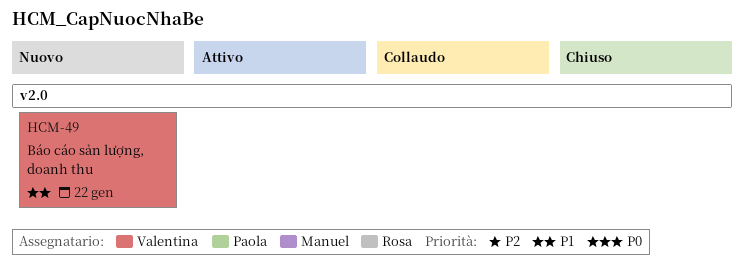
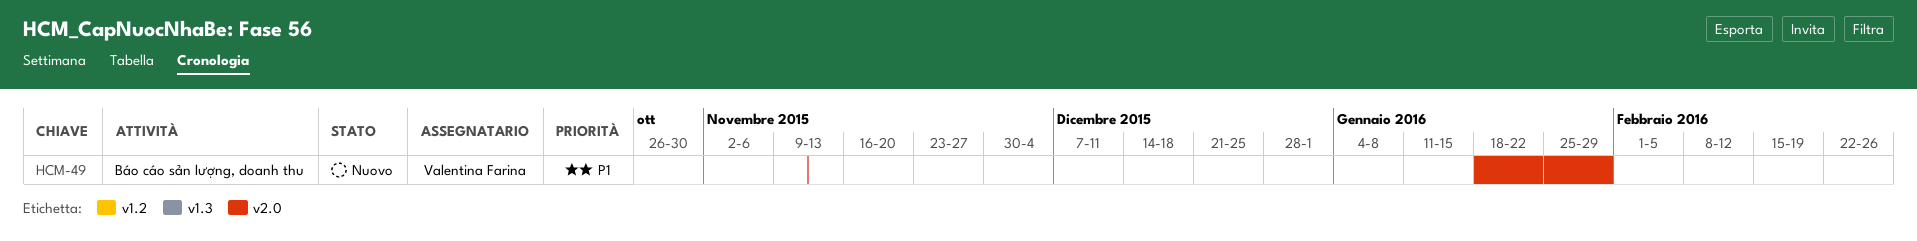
HCM-49, due: Jan 22 -> Jan 29

